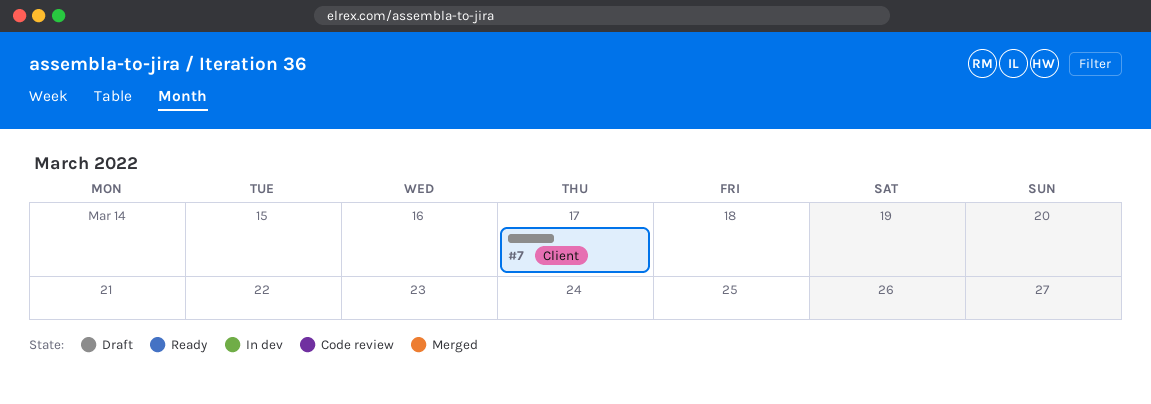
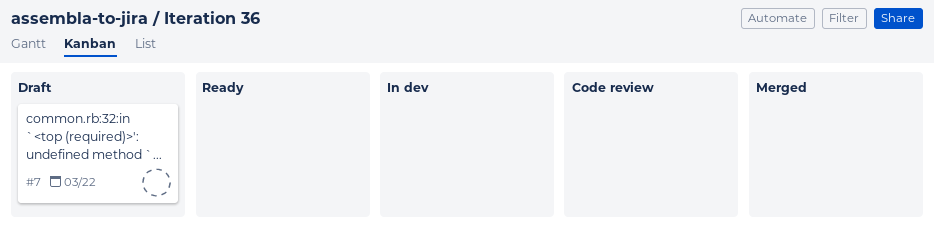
#7, due: Mar 17 -> Mar 22

